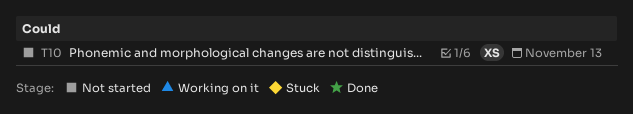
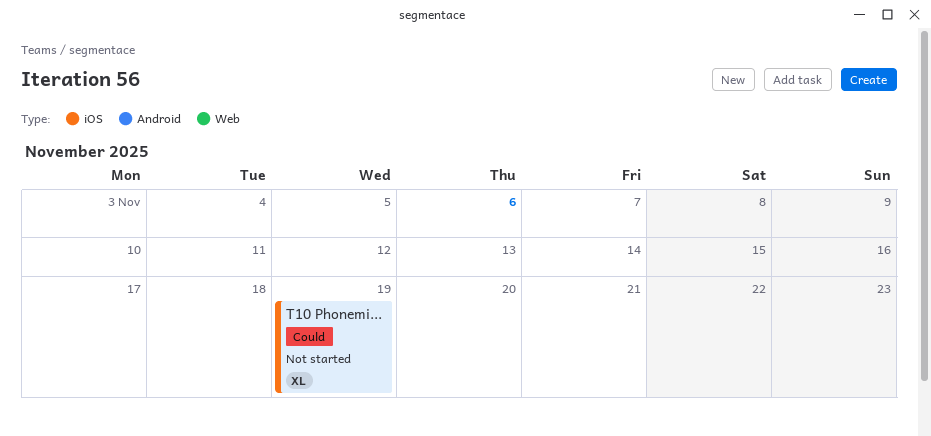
T10, estimate: XS -> XL
T10, due: Nov 13 -> Nov 19

